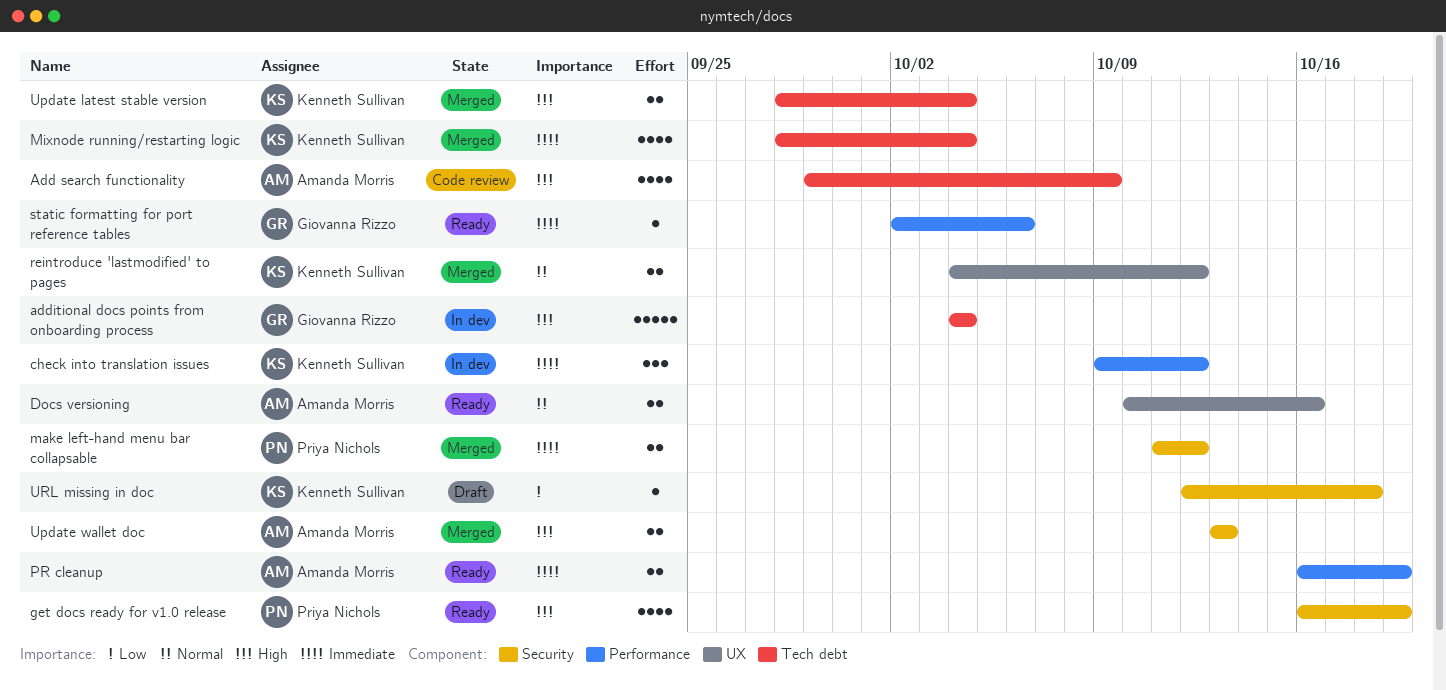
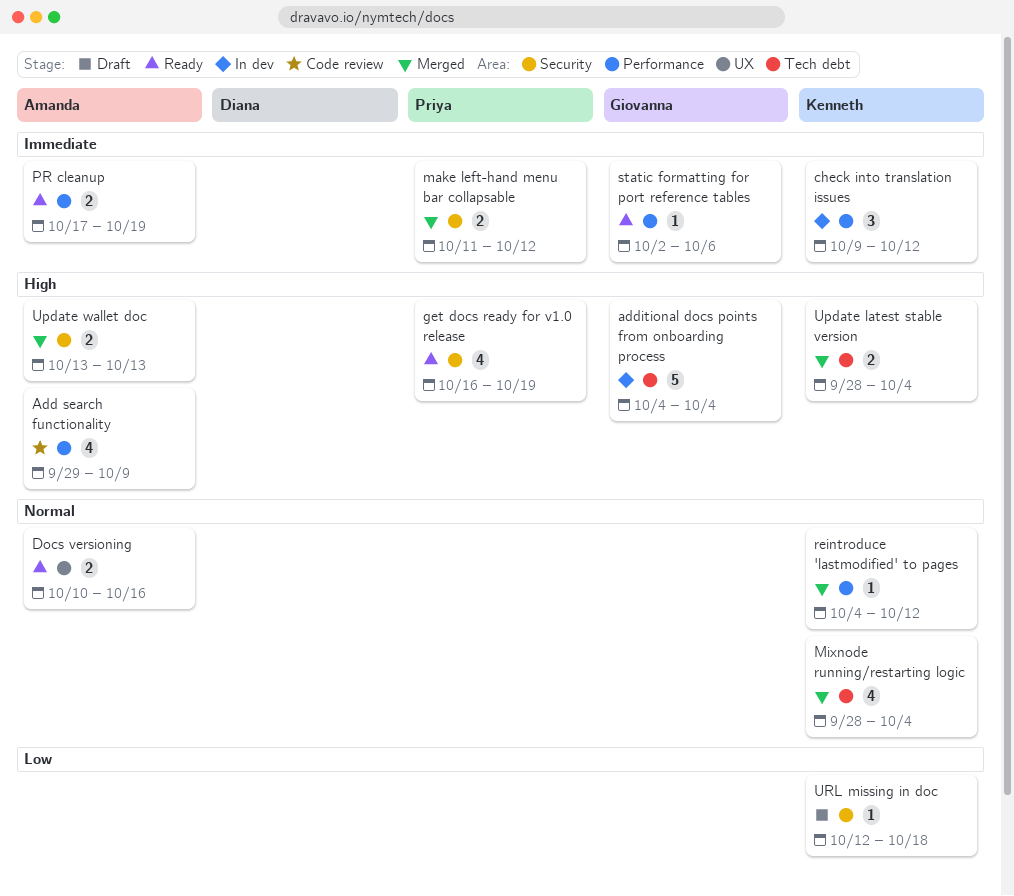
Add search functionality, label: Tech debt -> Performance
Mixnode running/restarting logic, priority: Immediate -> Normal
PR cleanup, start: Oct 16 -> Oct 17
reintroduce 'lastmodified' to pages, label: UX -> Performance
reintroduce 'lastmodified' to pages, estimate: 2 -> 1

